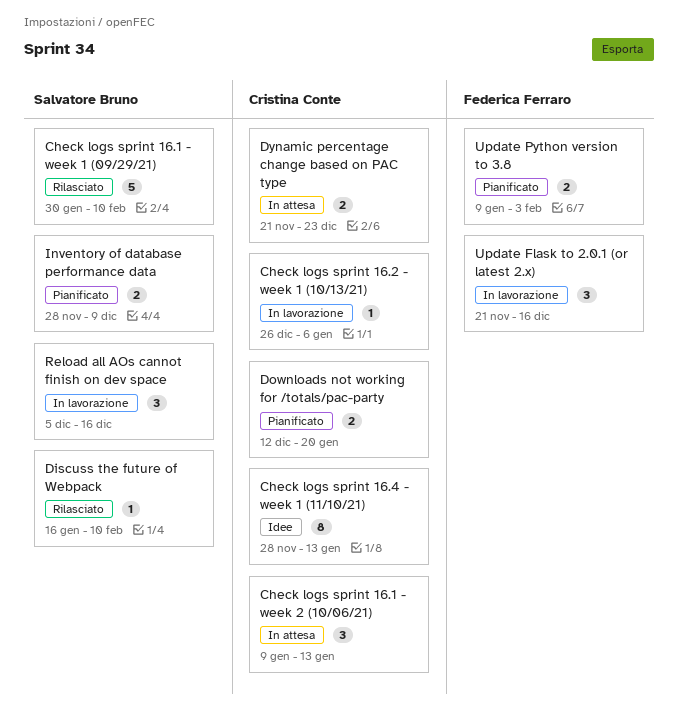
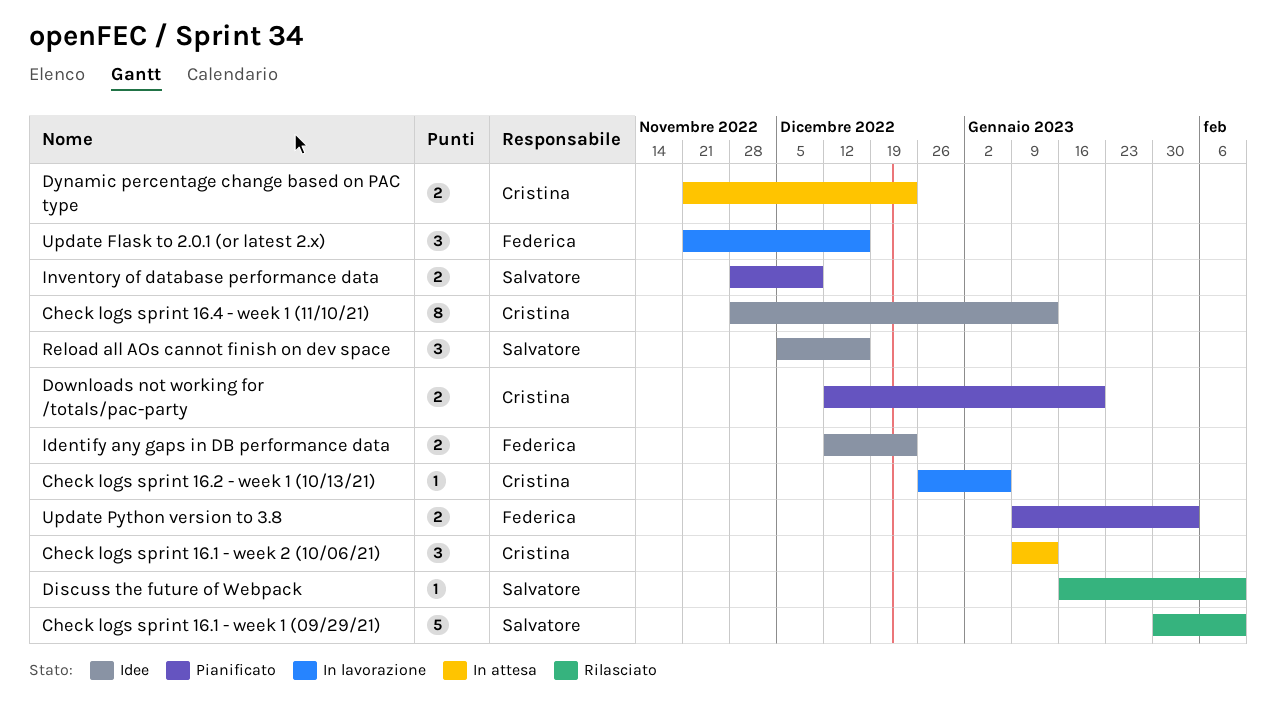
Identify any gaps in DB performance data: none -> present
Reload all AOs cannot finish on dev space, status: In lavorazione -> Idee

